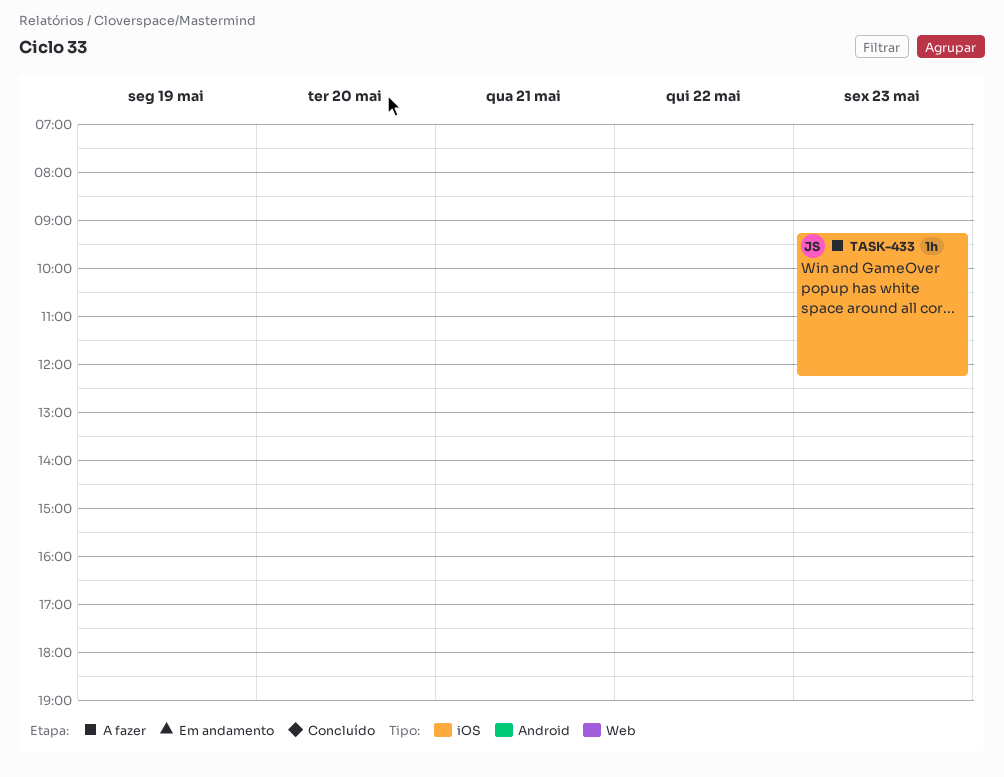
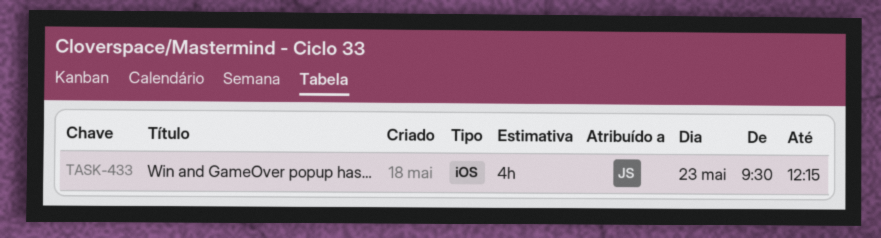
TASK-433, estimate: 1h -> 4h
TASK-433, begins: 09:15 -> 09:30

